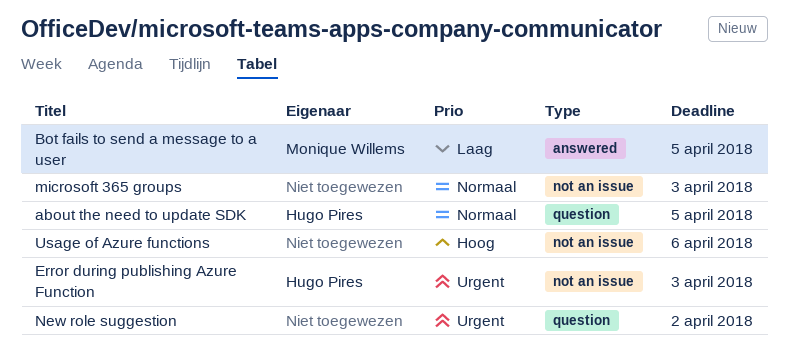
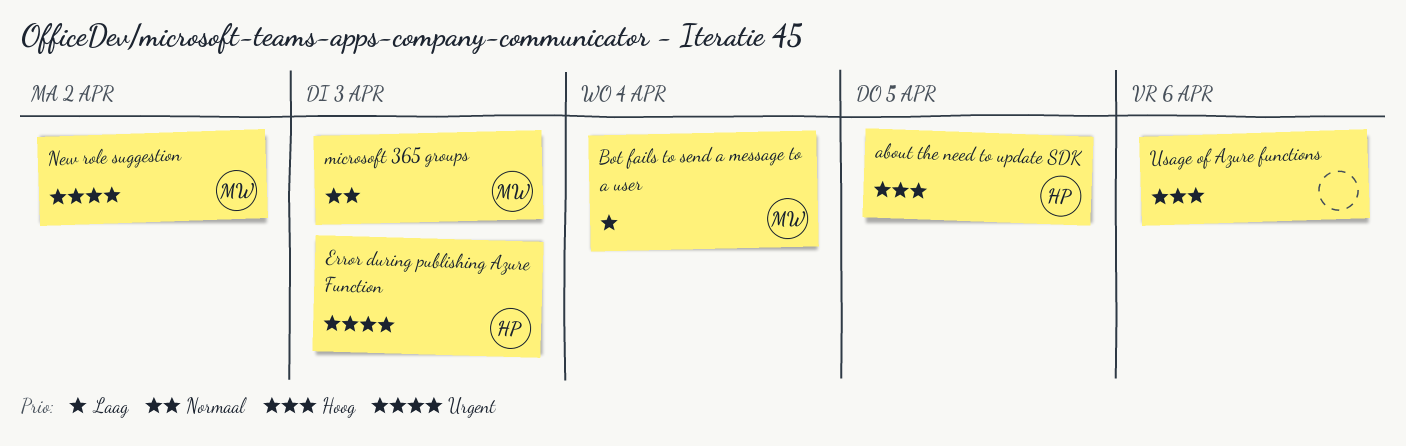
about the need to update SDK, priority: Normaal -> Hoog
Bot fails to send a message to a user, due: Apr 5 -> Apr 4
microsoft 365 groups, owner: none -> Monique Willems
New role suggestion, owner: none -> Monique Willems

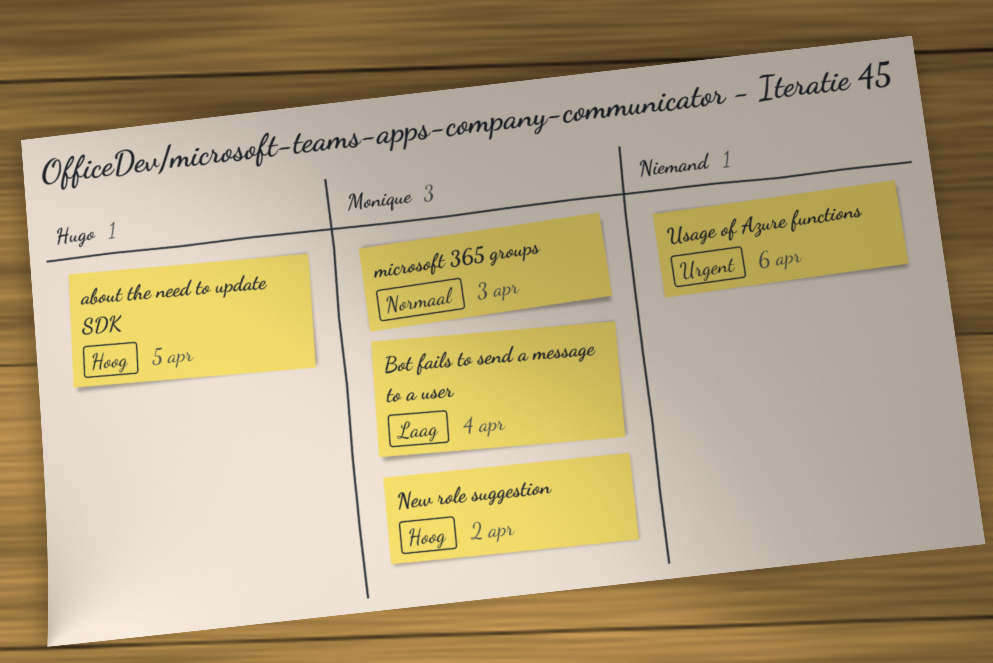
Error during publishing Azure Function: present -> none
New role suggestion, priority: Urgent -> Hoog
Usage of Azure functions, priority: Hoog -> Urgent

